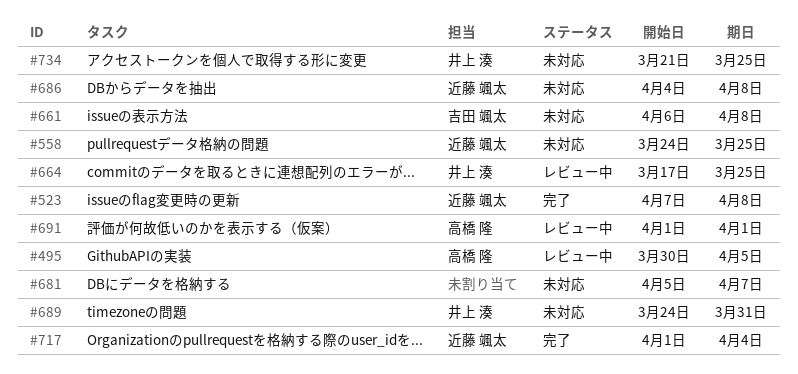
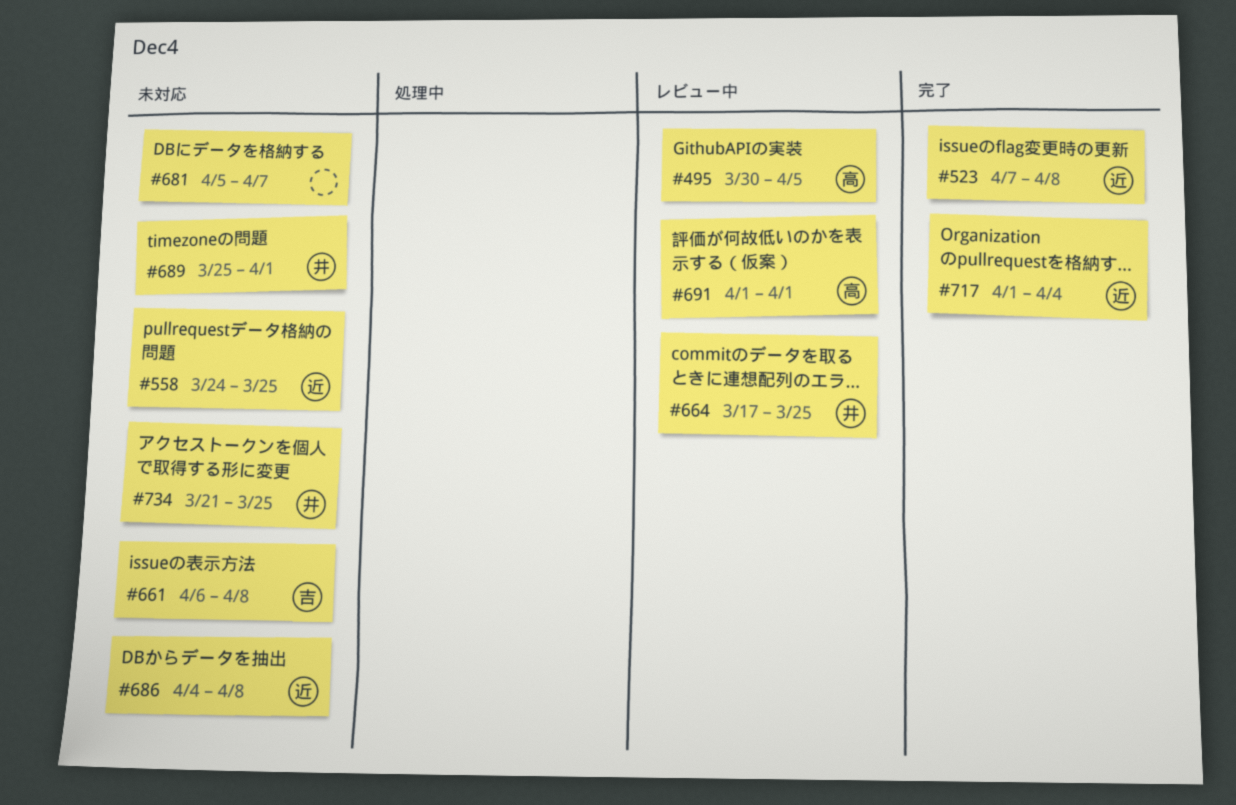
#689, start: Mar 24 -> Mar 25
#689, due: Mar 31 -> Apr 1

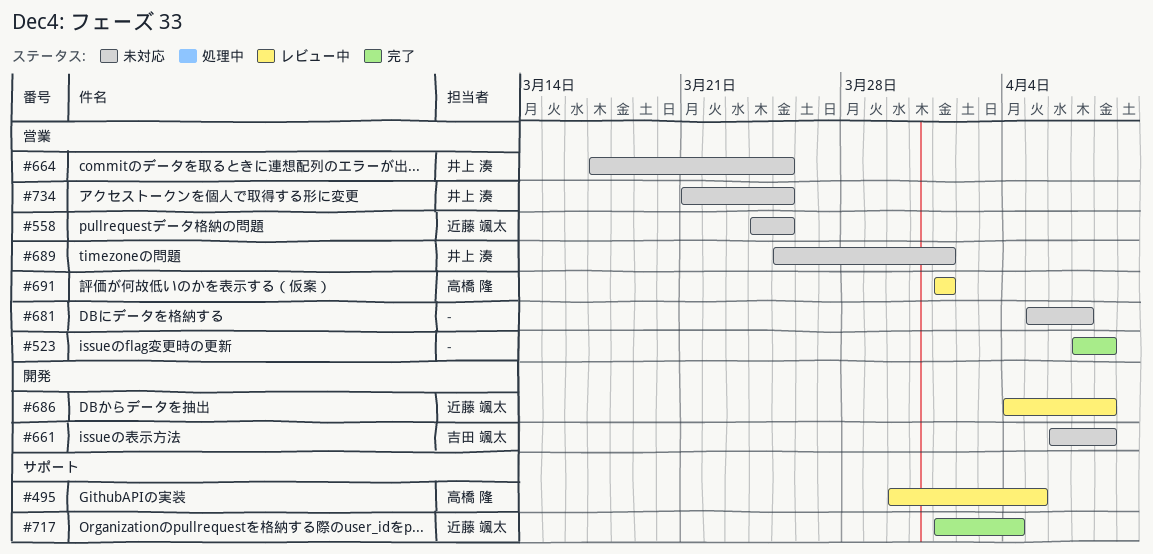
#523, owner: 近藤 颯太 -> none
#664, status: レビュー中 -> 未対応
#686, status: 未対応 -> レビュー中

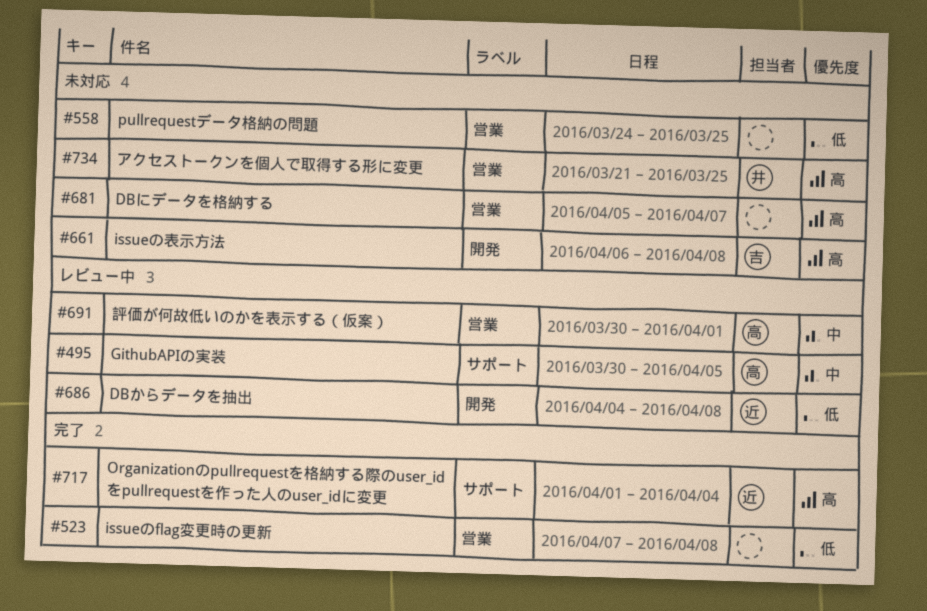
#558, owner: 近藤 颯太 -> none
#664: present -> none
#689: present -> none
#691, start: Apr 1 -> Mar 30

